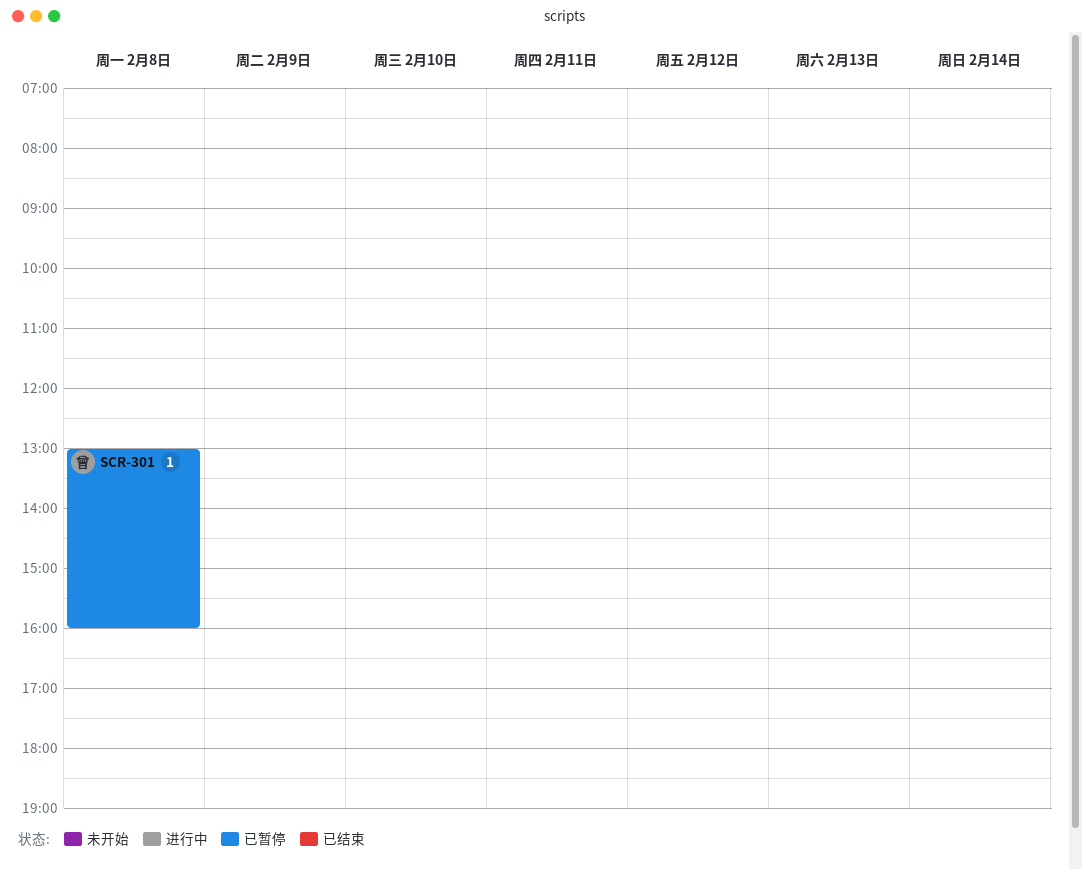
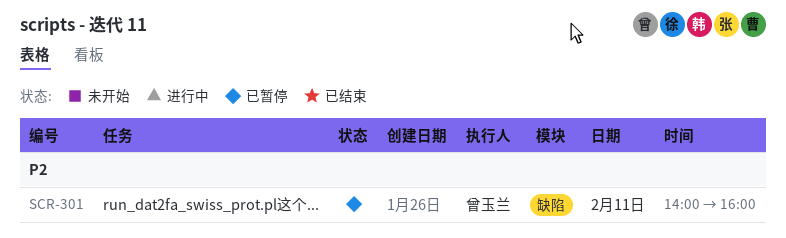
SCR-301, day: Feb 8 -> Feb 11
SCR-301, begins: 13:00 -> 14:00

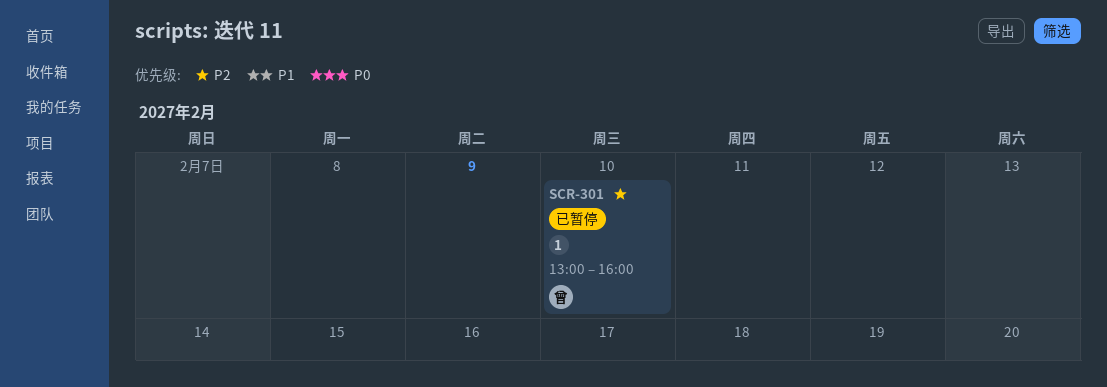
SCR-301, day: Feb 11 -> Feb 10
SCR-301, begins: 14:00 -> 13:00

